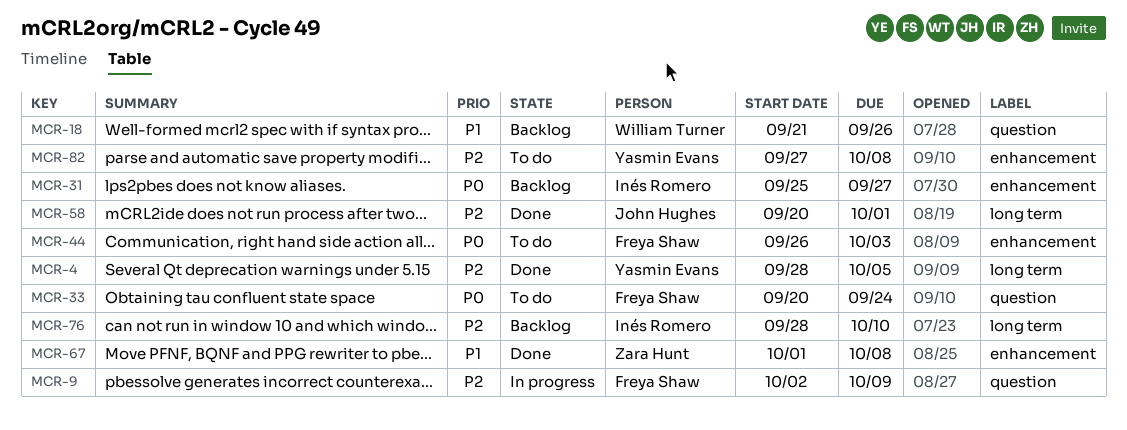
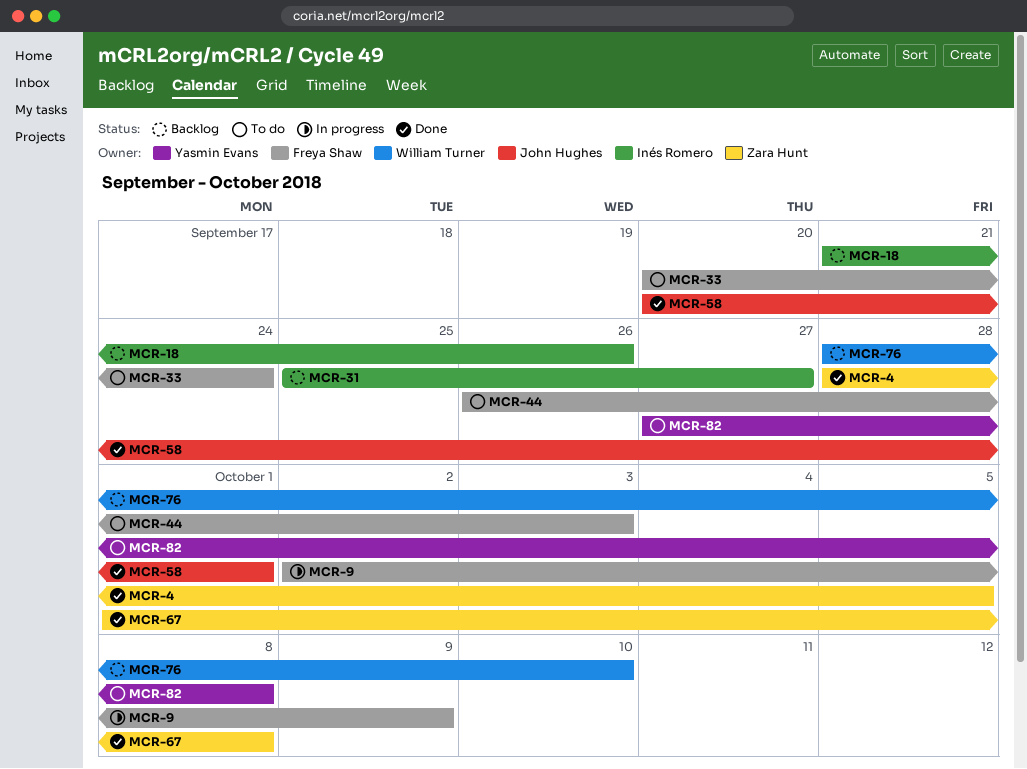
MCR-4, owner: Yasmin Evans -> Zara Hunt
MCR-18, owner: William Turner -> Inés Romero
MCR-76, owner: Inés Romero -> William Turner

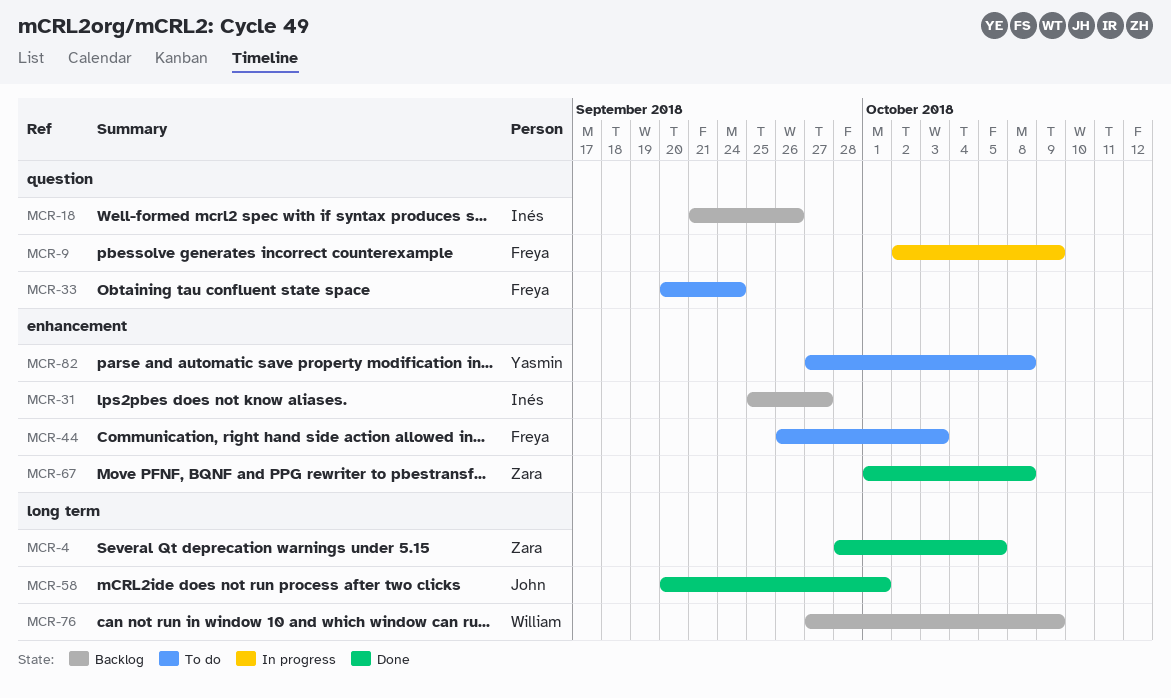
MCR-76, start: Sep 28 -> Sep 27
MCR-76, due: Oct 10 -> Oct 9

